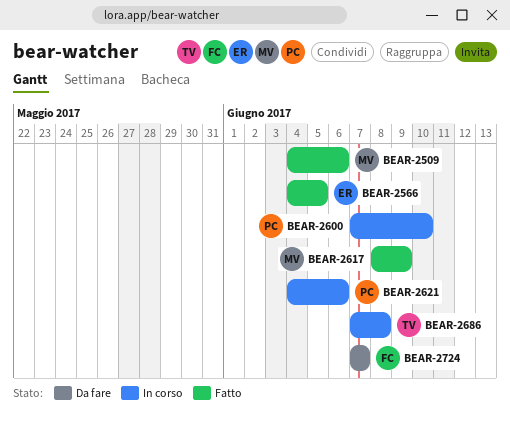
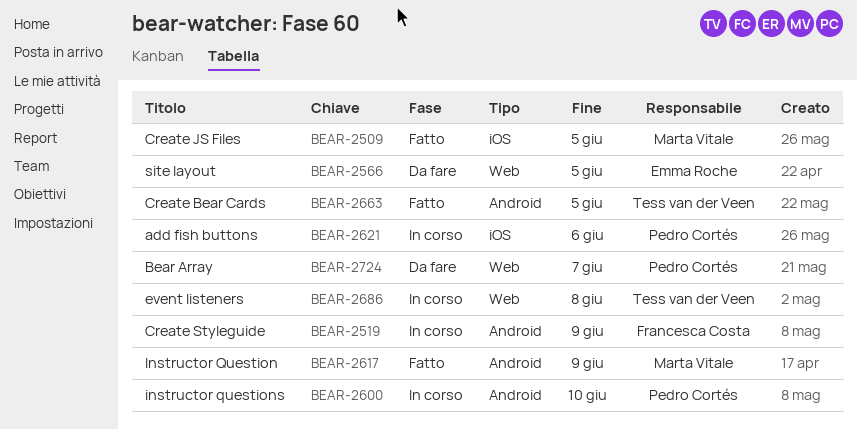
BEAR-2509, due: Jun 6 -> Jun 5
BEAR-2519: none -> present
BEAR-2566, status: Fatto -> Da fare
BEAR-2663: none -> present
BEAR-2724, owner: Francesca Costa -> Pedro Cortés

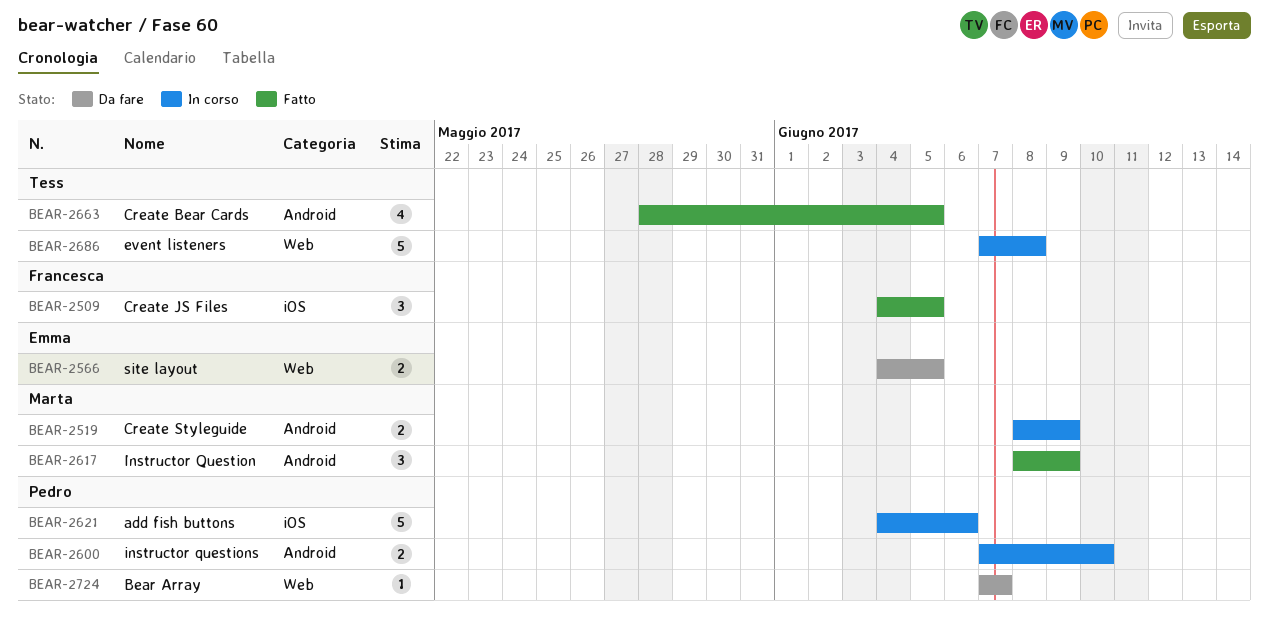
BEAR-2509, owner: Marta Vitale -> Francesca Costa
BEAR-2519, owner: Francesca Costa -> Marta Vitale

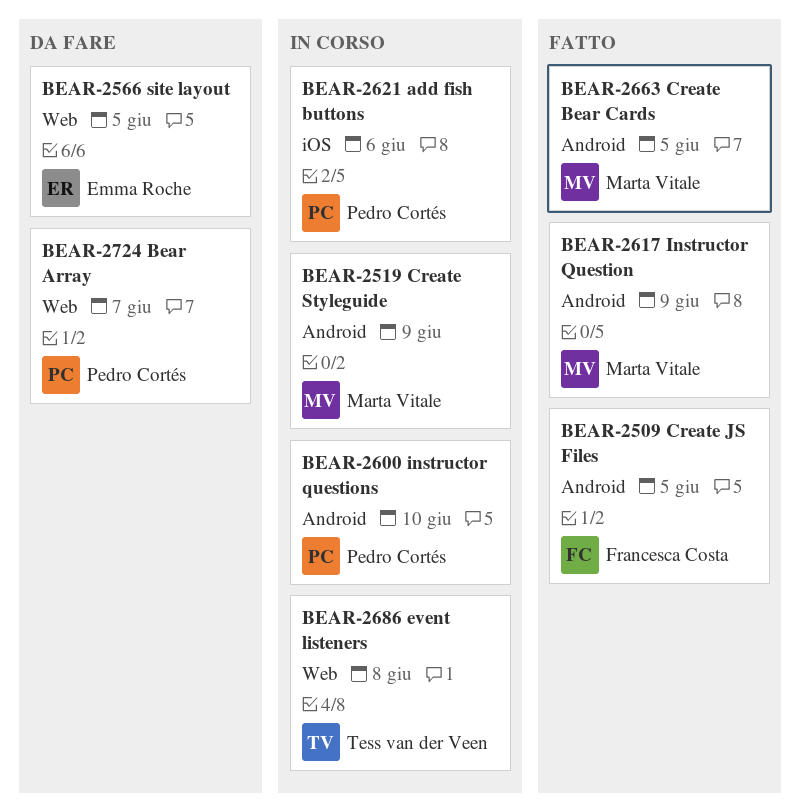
BEAR-2509, label: iOS -> Android
BEAR-2663, owner: Tess van der Veen -> Marta Vitale

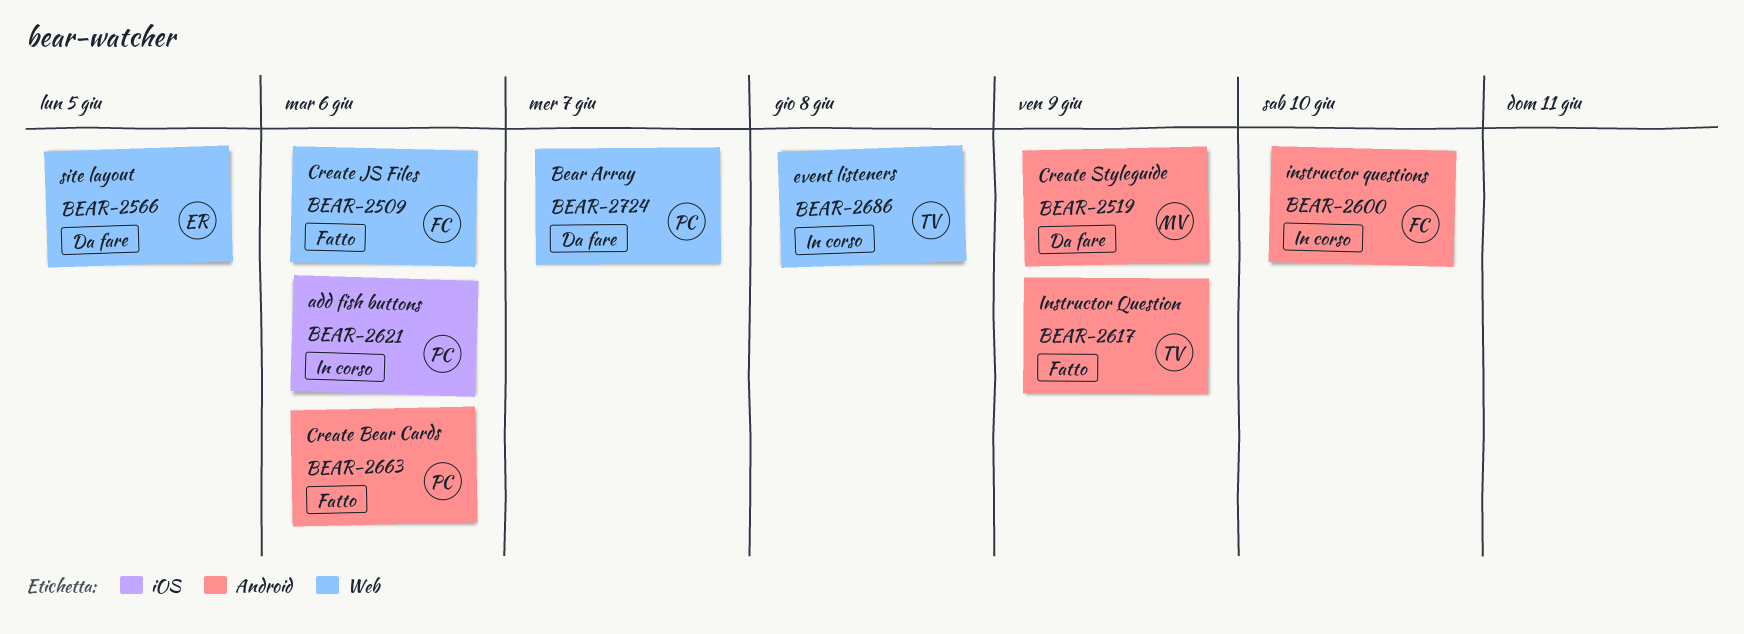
BEAR-2509, label: Android -> Web
BEAR-2509, due: Jun 5 -> Jun 6
BEAR-2519, status: In corso -> Da fare
BEAR-2600, owner: Pedro Cortés -> Francesca Costa
BEAR-2617, owner: Marta Vitale -> Tess van der Veen
BEAR-2663, owner: Marta Vitale -> Pedro Cortés
BEAR-2663, due: Jun 5 -> Jun 6

